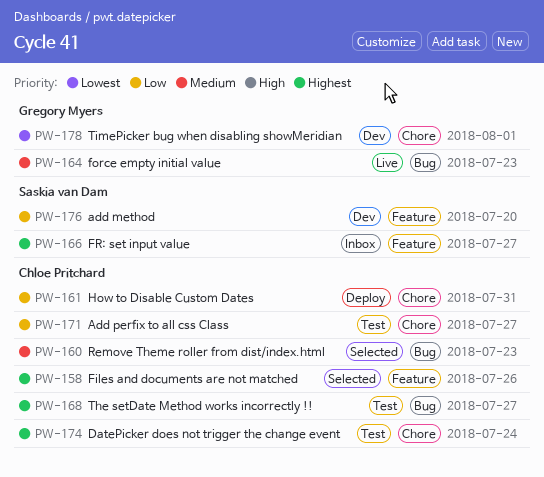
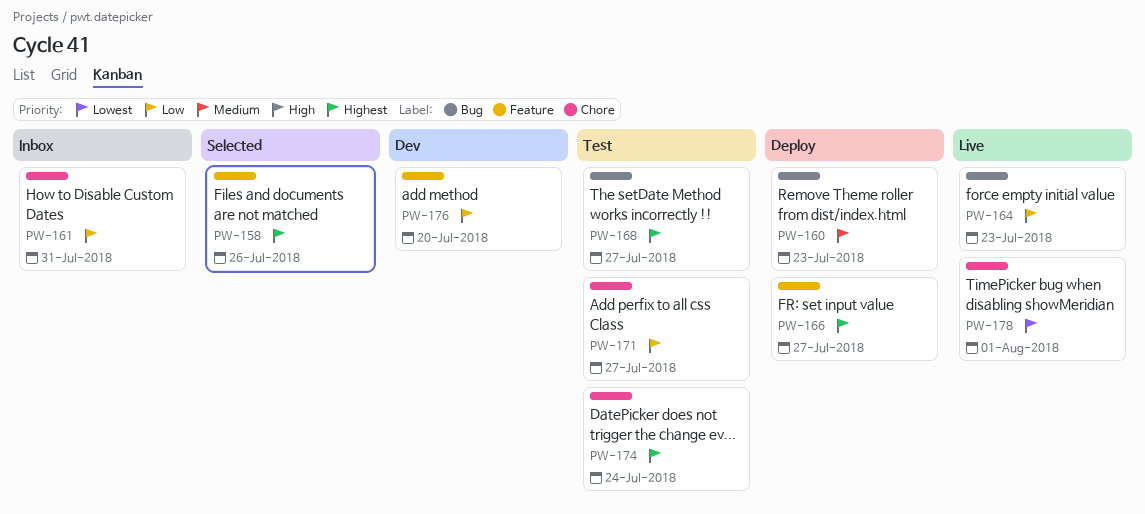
PW-160, status: Selected -> Deploy
PW-161, status: Deploy -> Inbox
PW-164, priority: Medium -> Low
PW-166, status: Inbox -> Deploy
PW-178, status: Dev -> Live

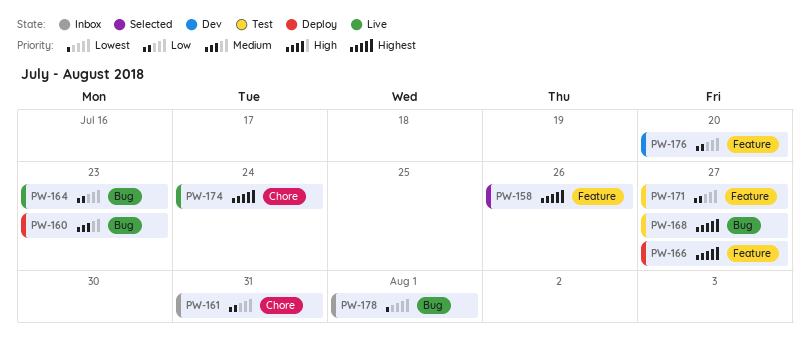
PW-171, label: Chore -> Feature
PW-174, status: Test -> Live
PW-178, status: Live -> Inbox
PW-178, label: Chore -> Bug

